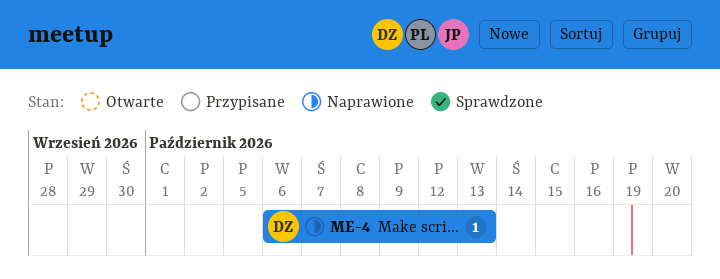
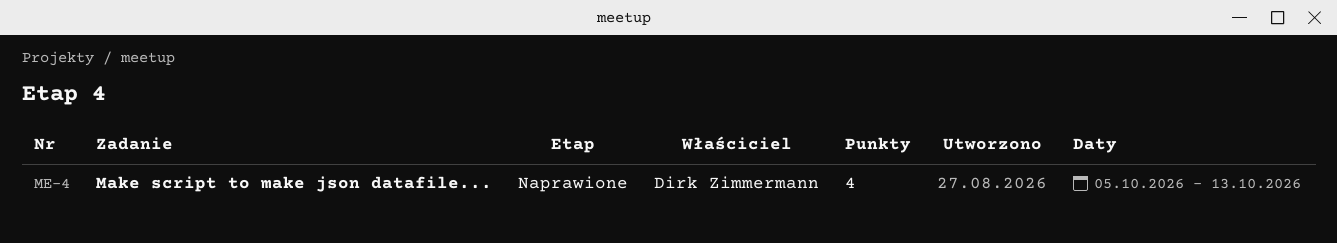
ME-4, estimate: 1 -> 4
ME-4, start: Oct 6 -> Oct 5

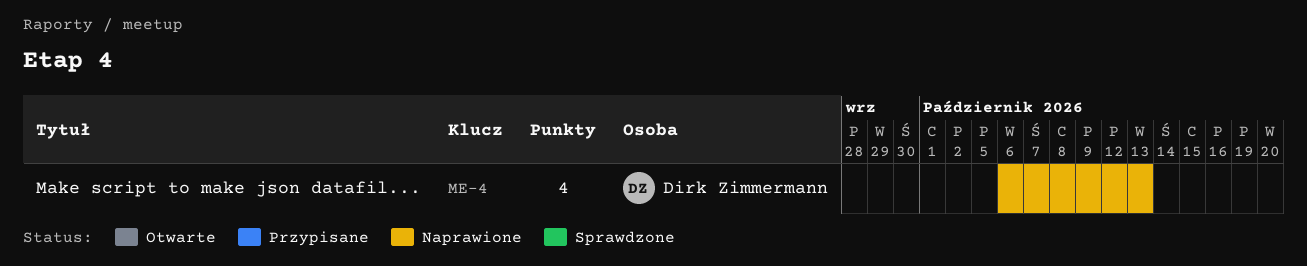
ME-4, start: Oct 5 -> Oct 6

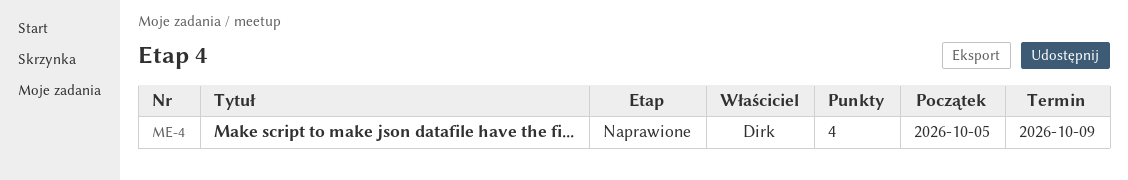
ME-4, start: Oct 6 -> Oct 5
ME-4, due: Oct 13 -> Oct 9

